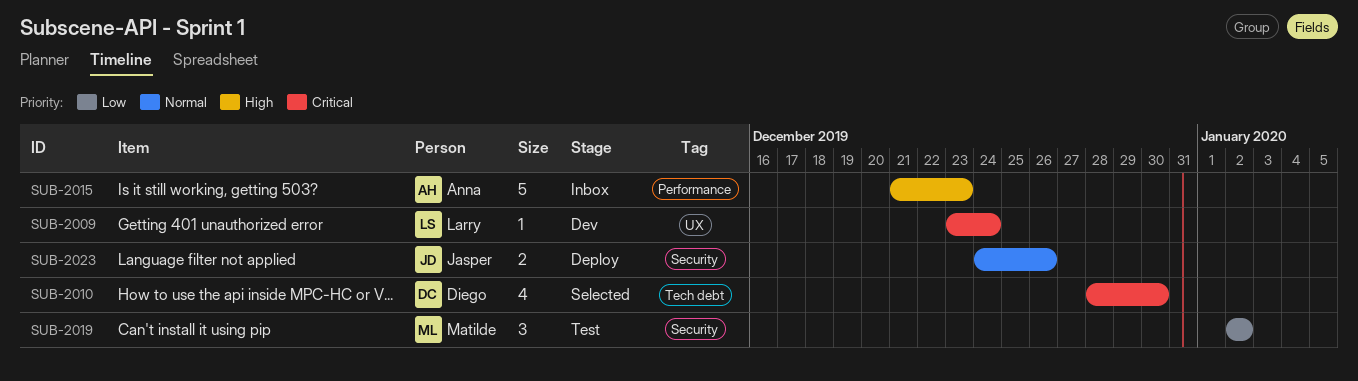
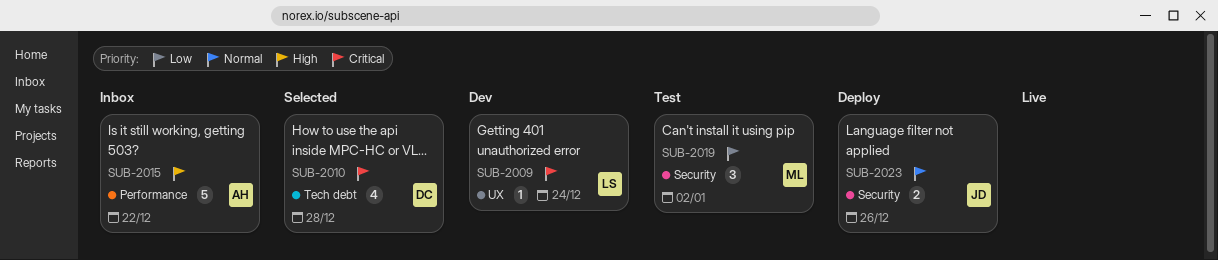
SUB-2010, due: Dec 30 -> Dec 28
SUB-2015, due: Dec 23 -> Dec 22

